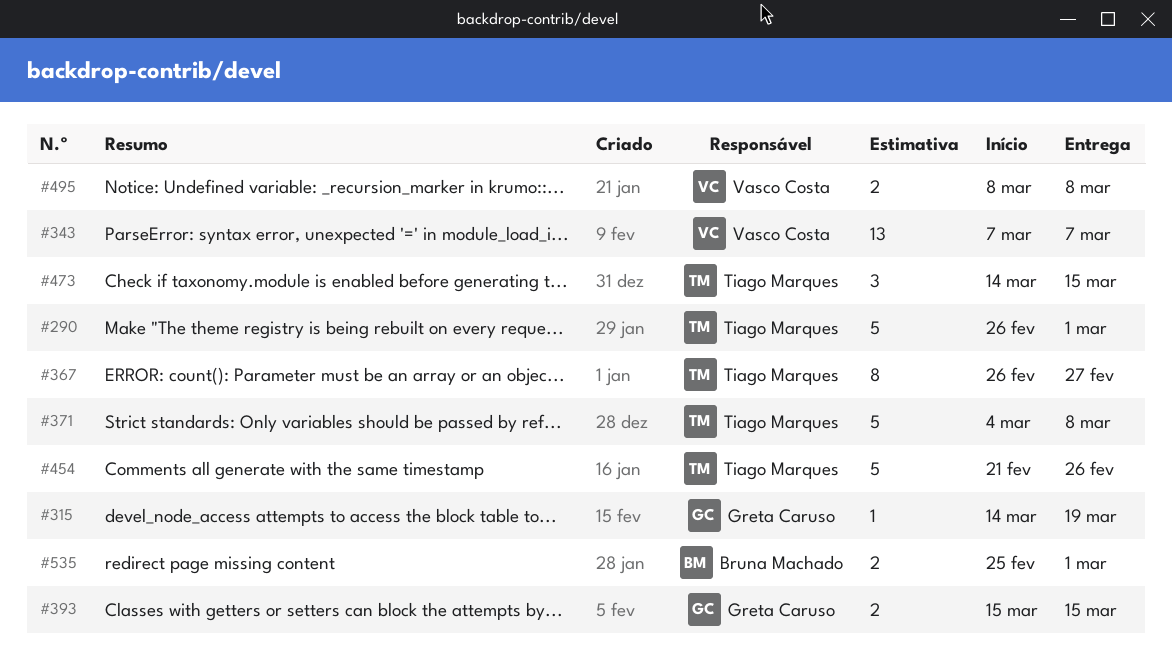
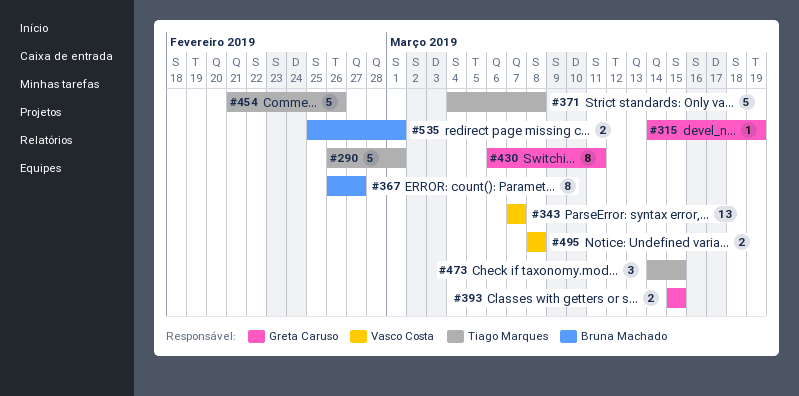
#367, owner: Tiago Marques -> Bruna Machado
#430: none -> present

